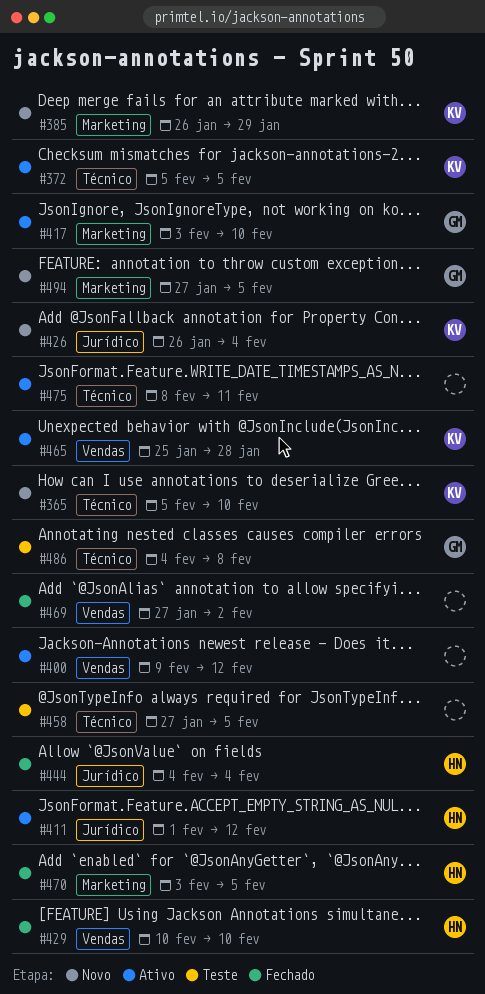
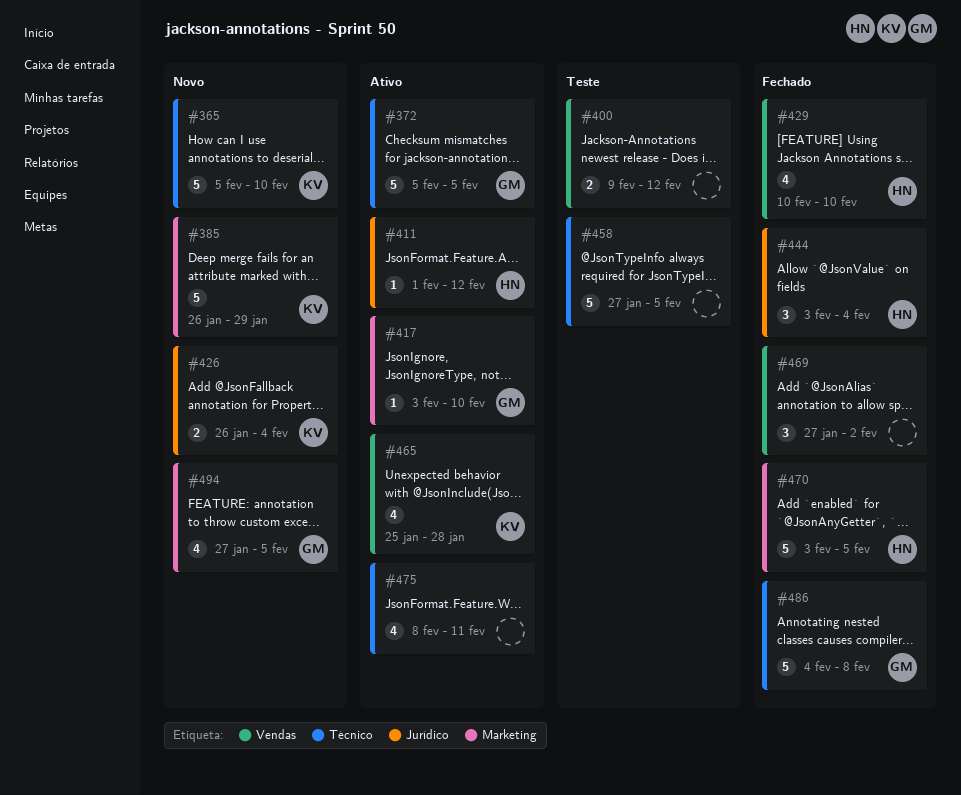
#372, owner: KV -> GM
#400, status: Ativo -> Teste
#444, start: Feb 4 -> Feb 3
#486, status: Teste -> Fechado

